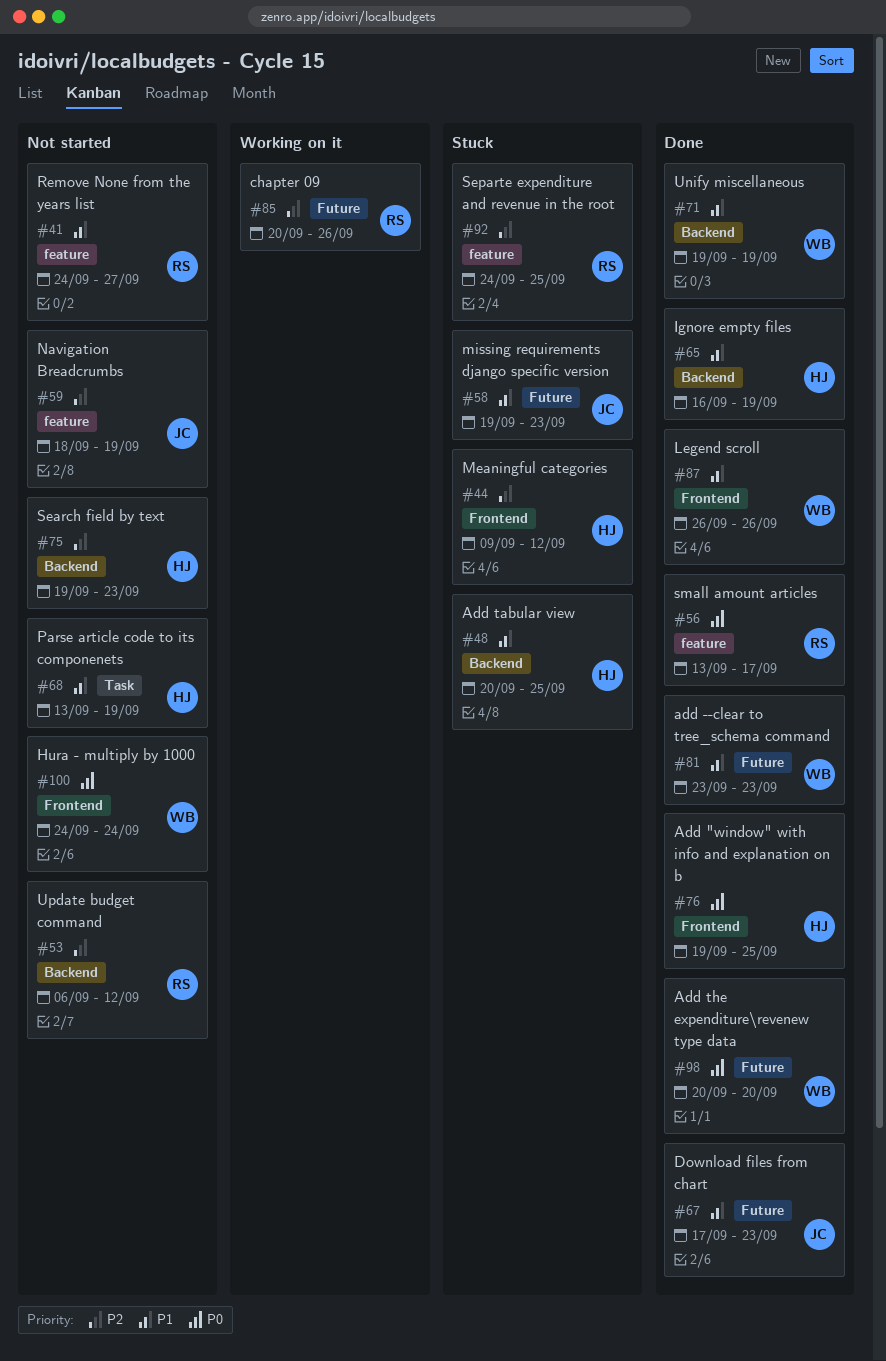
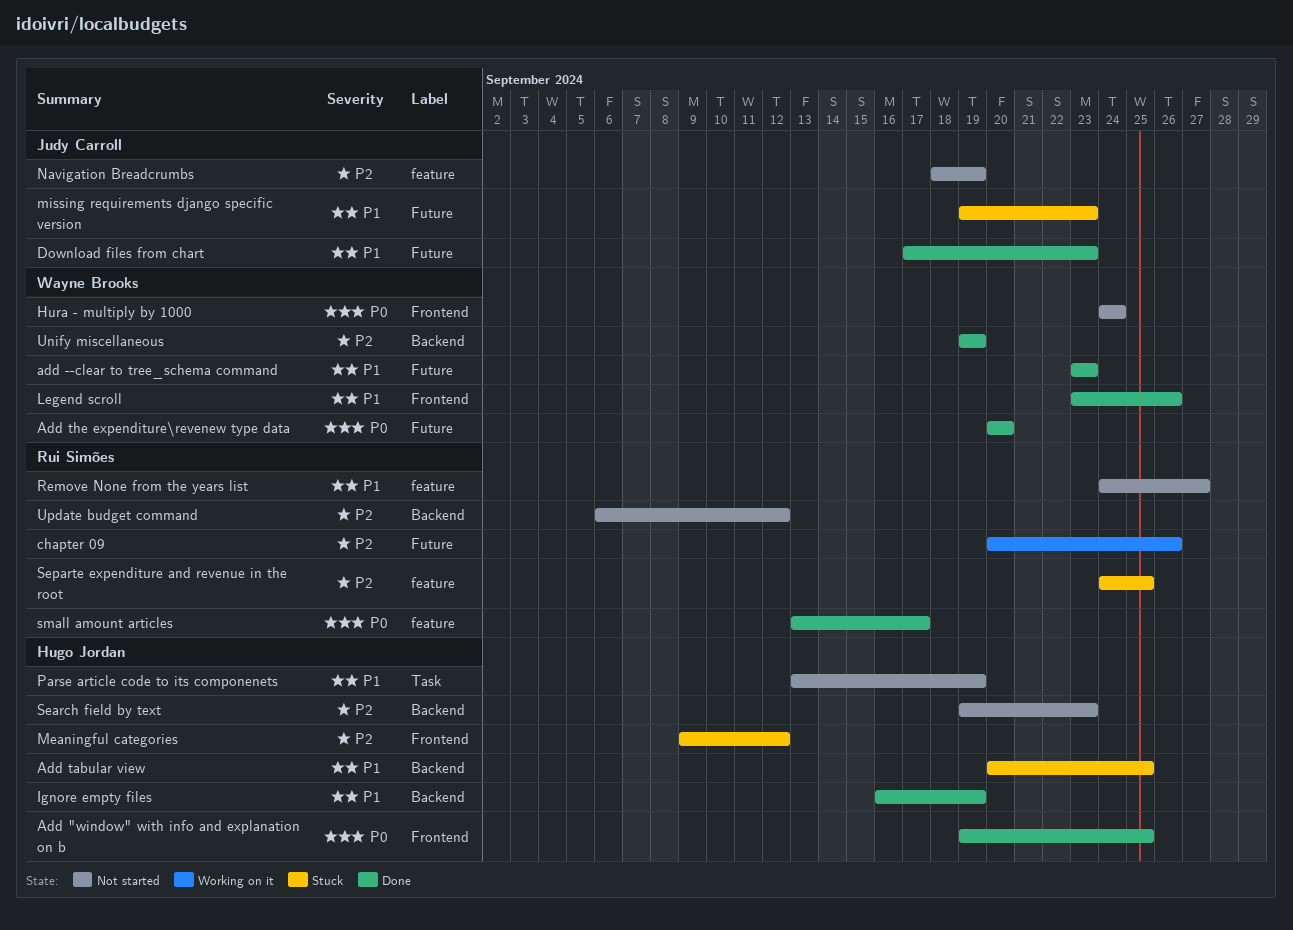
Legend scroll, start: Sep 26 -> Sep 23
Unify miscellaneous, priority: P1 -> P2

